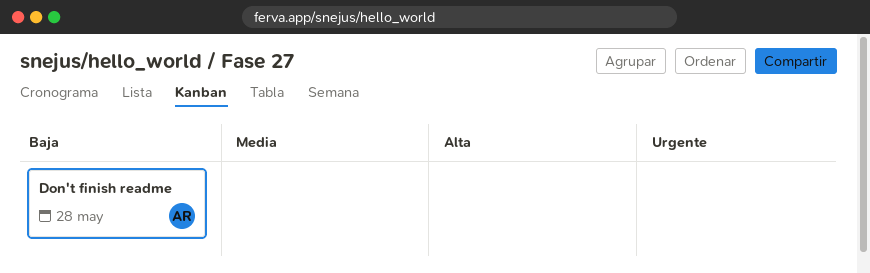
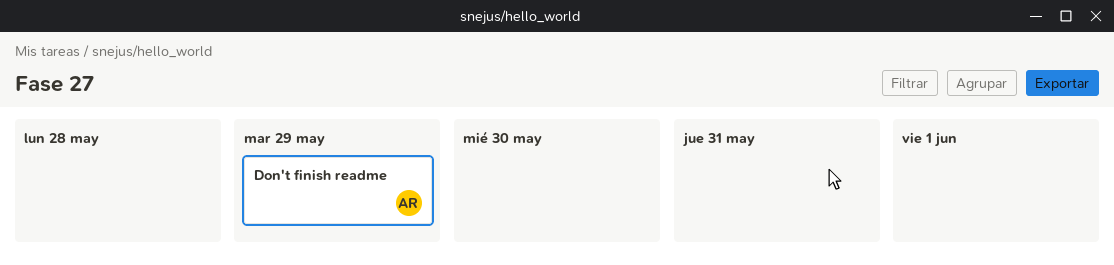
Don't finish readme, due: May 28 -> May 29

